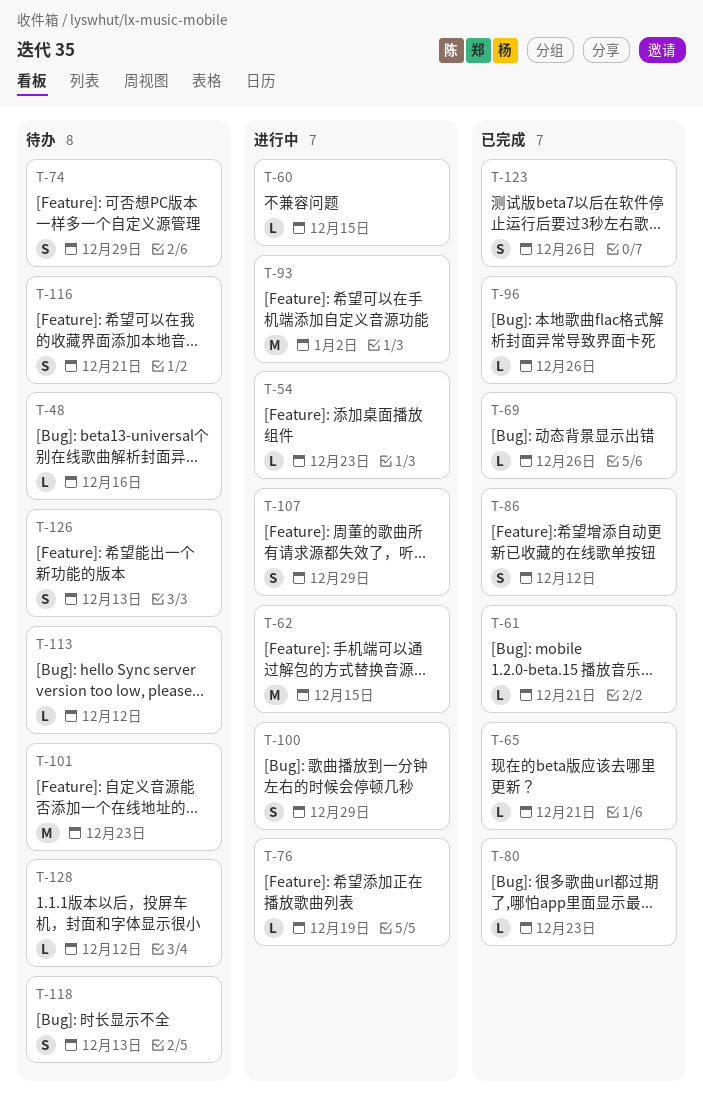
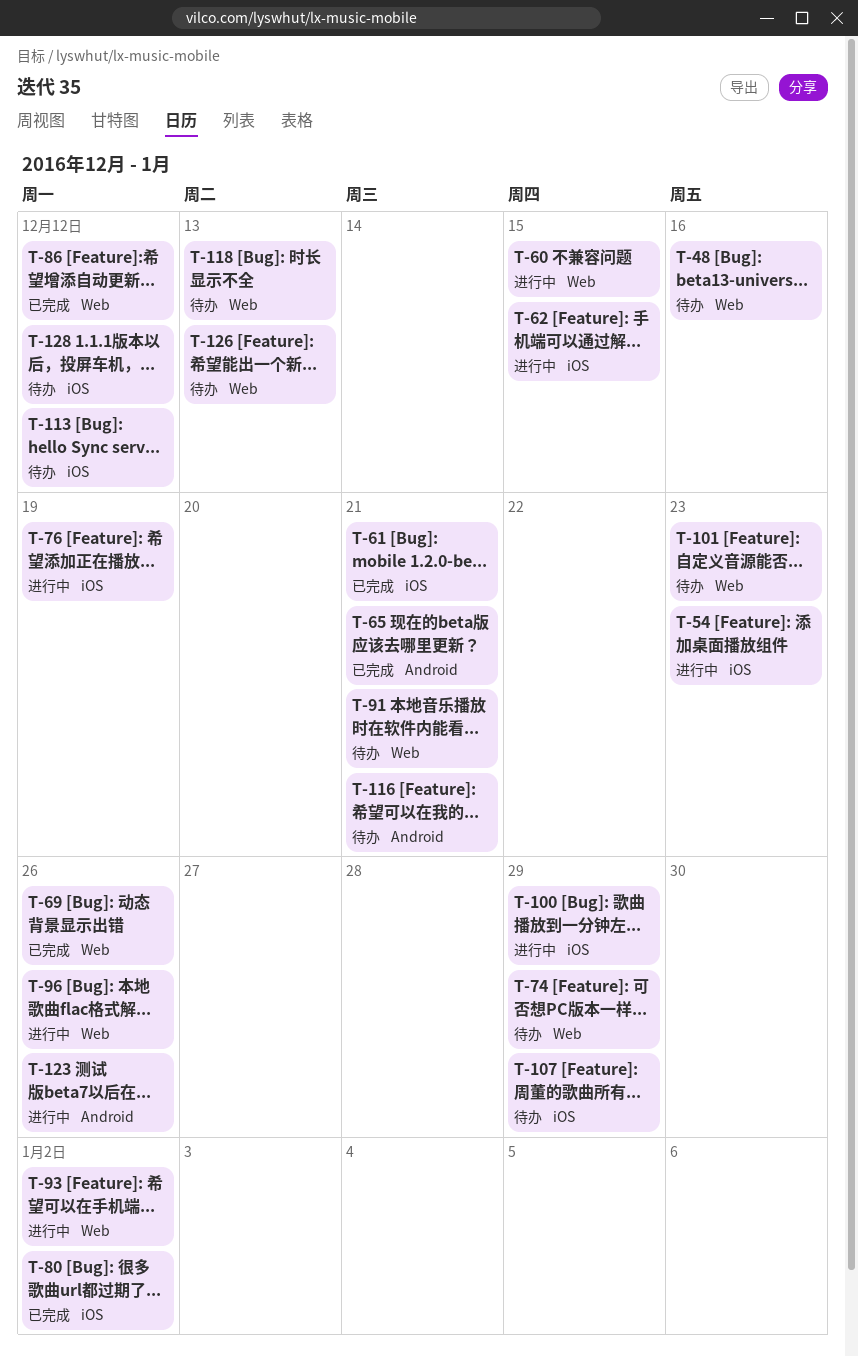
T-80, due: Dec 23 -> Jan 2
T-91: none -> present
T-96, status: 已完成 -> 进行中
T-107, status: 进行中 -> 待办
T-123, status: 已完成 -> 进行中

